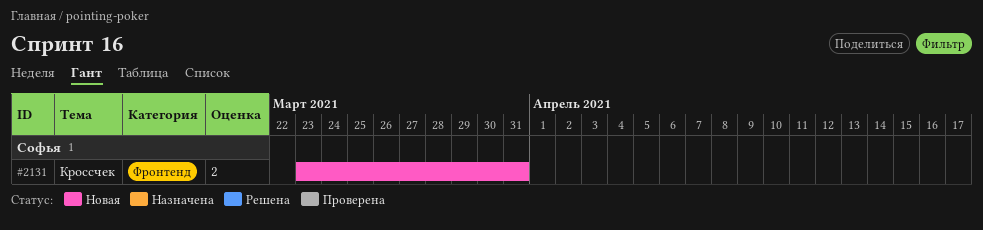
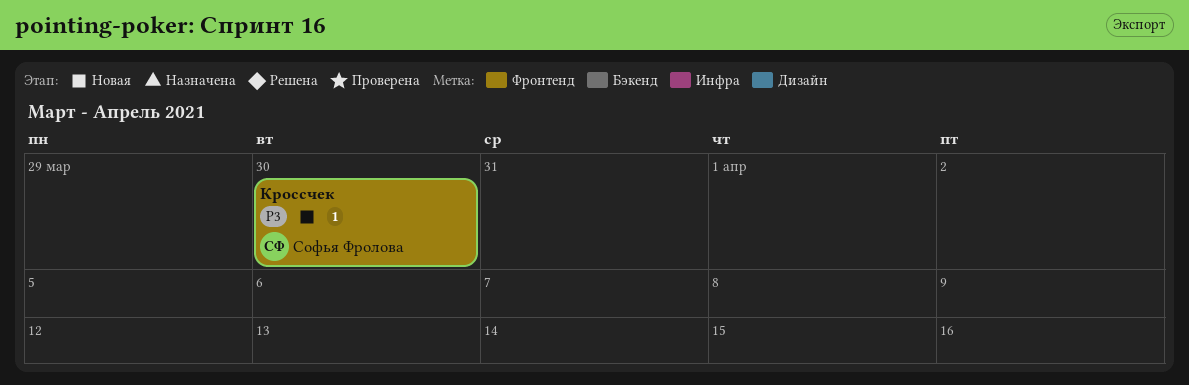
Кроссчек, estimate: 2 -> 1
Кроссчек, due: Mar 31 -> Mar 30

